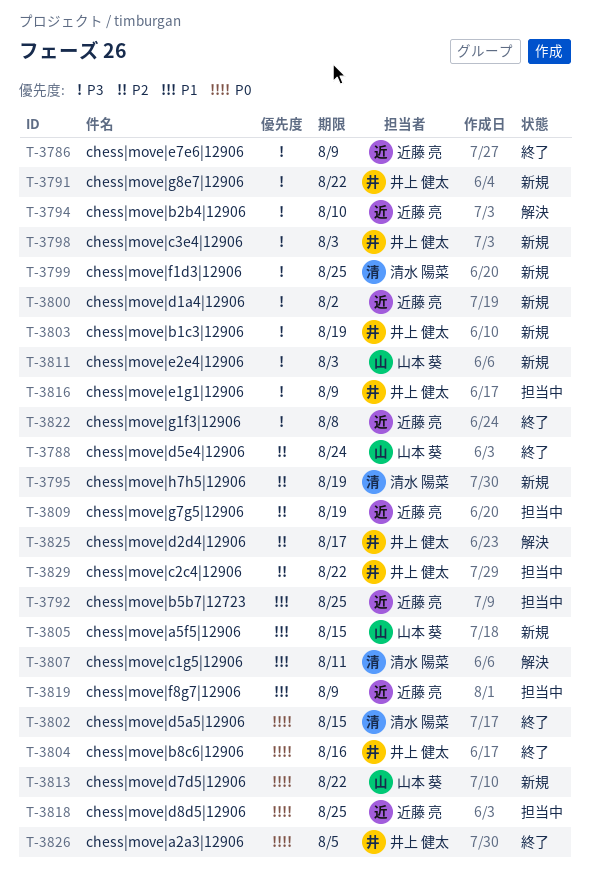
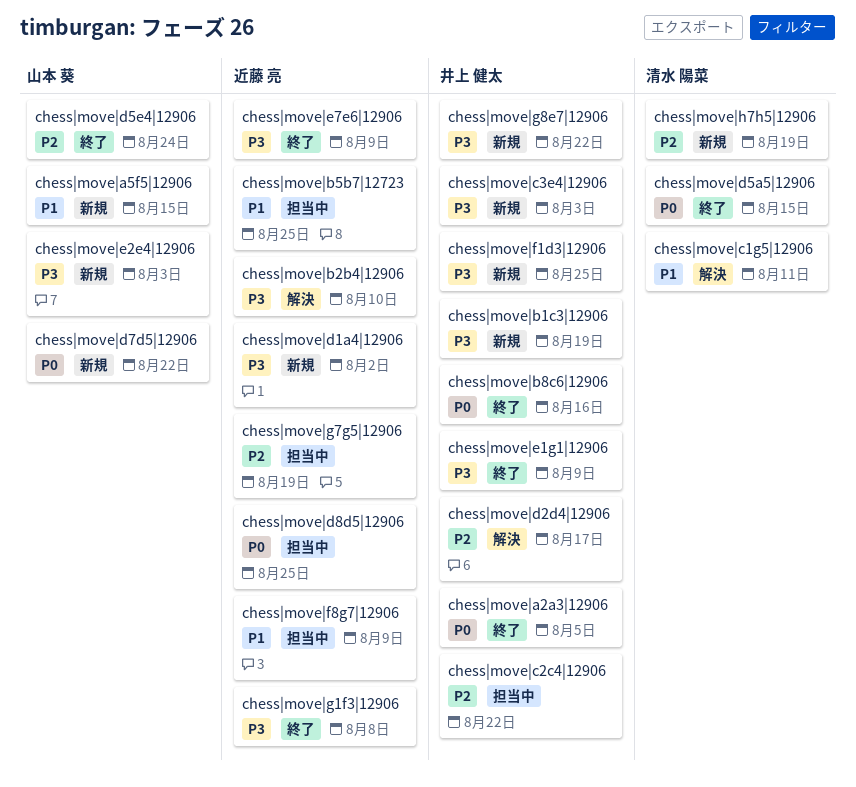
chess|move|e1g1|12906, status: 担当中 -> 終了
chess|move|f1d3|12906, owner: 清水 陽菜 -> 井上 健太

